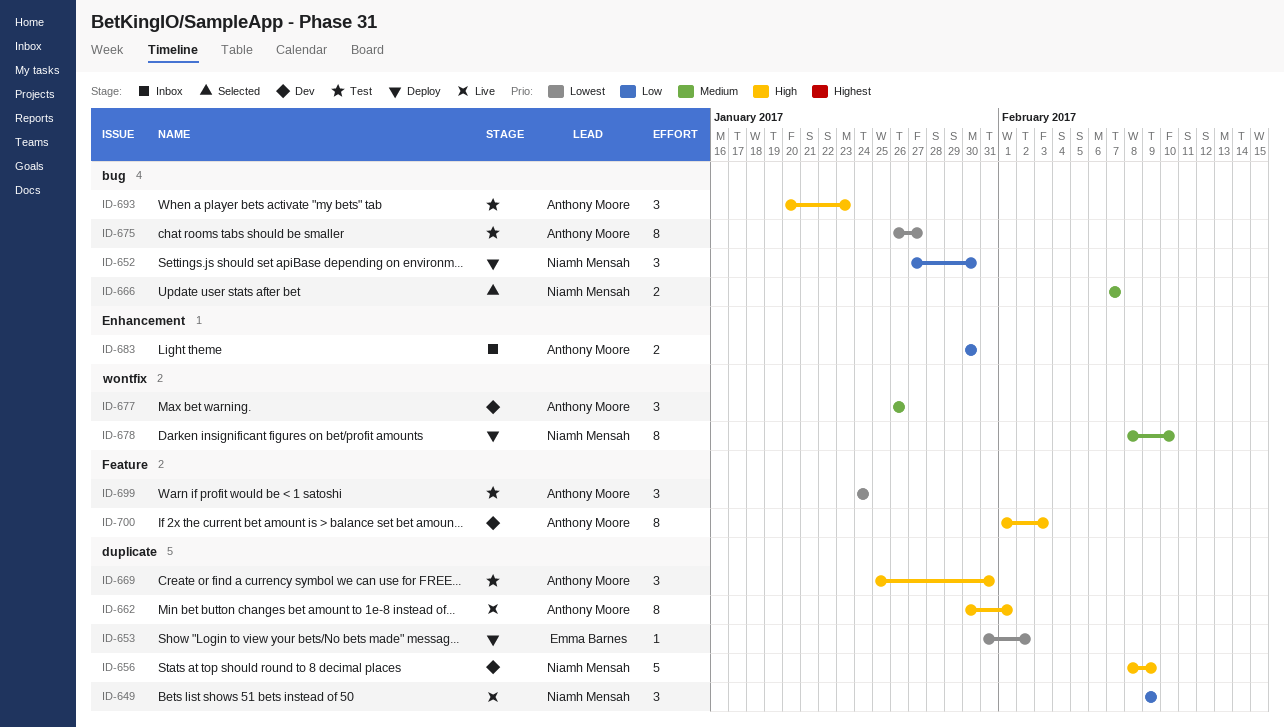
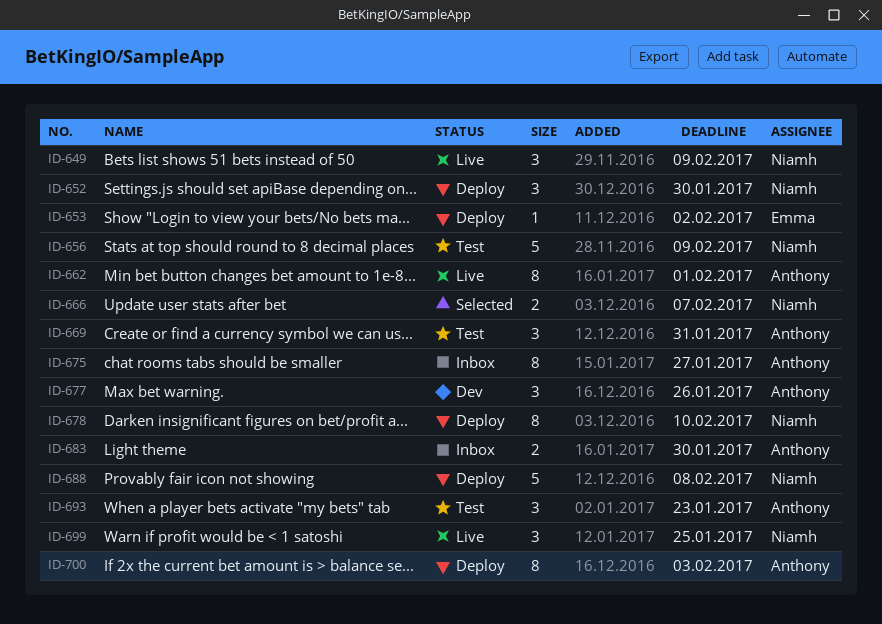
ID-656, status: Dev -> Test
ID-675, status: Test -> Inbox
ID-688: none -> present
ID-699, status: Test -> Live
ID-699, owner: Anthony Moore -> Niamh Mensah
ID-699, due: Jan 24 -> Jan 25
ID-700, status: Dev -> Deploy

